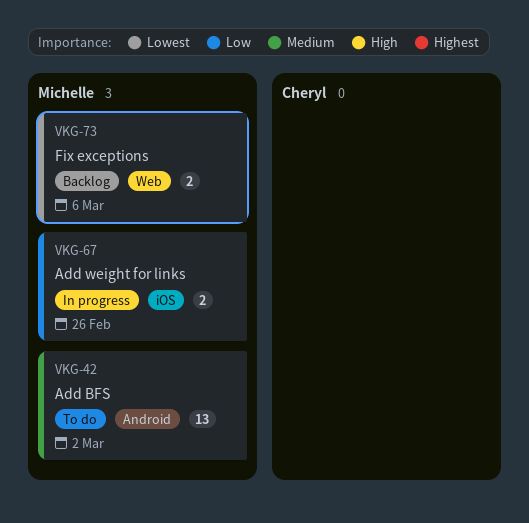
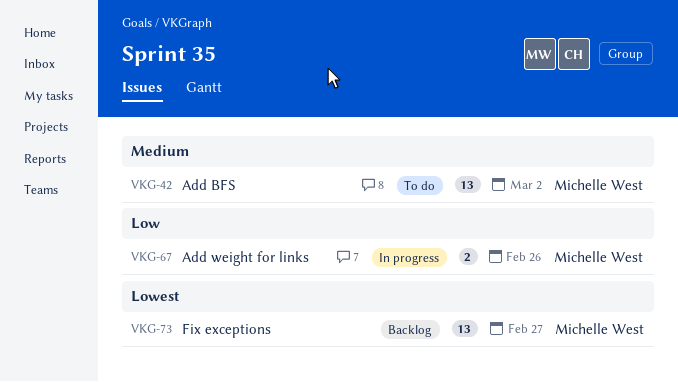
VKG-73, estimate: 2 -> 13
VKG-73, due: Mar 6 -> Feb 27

